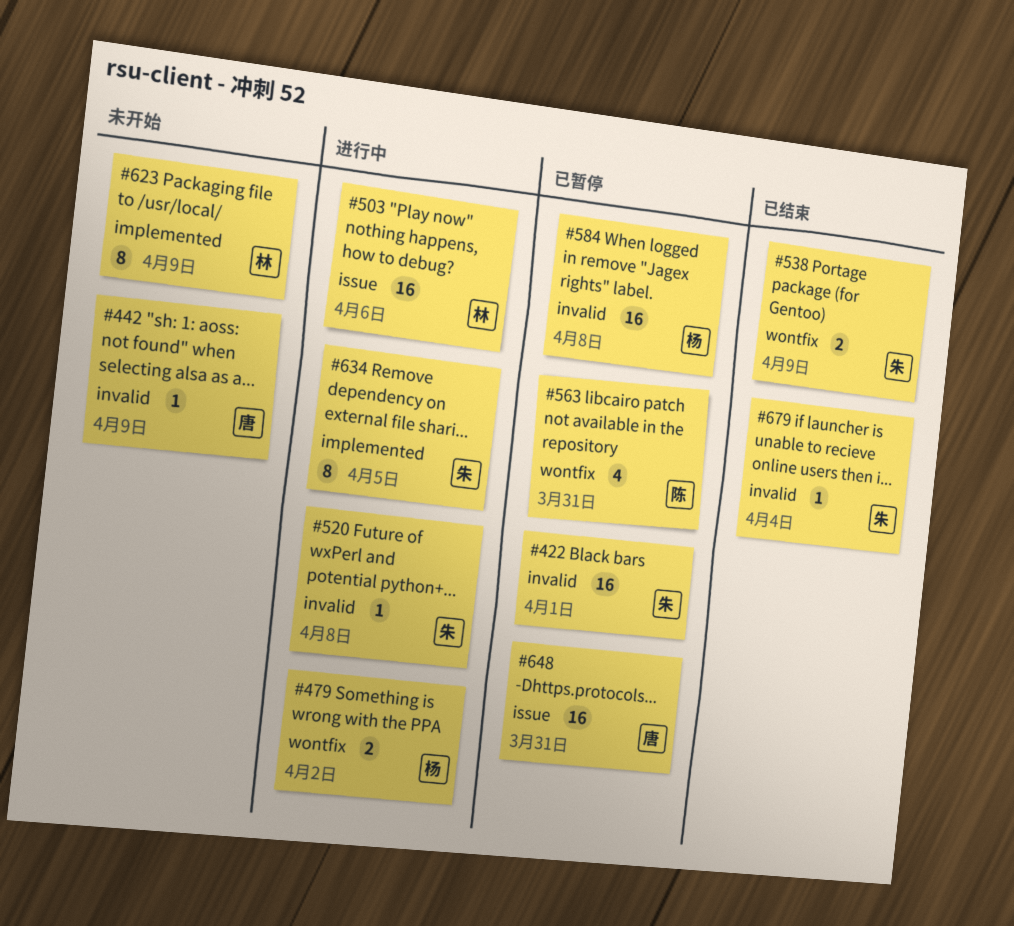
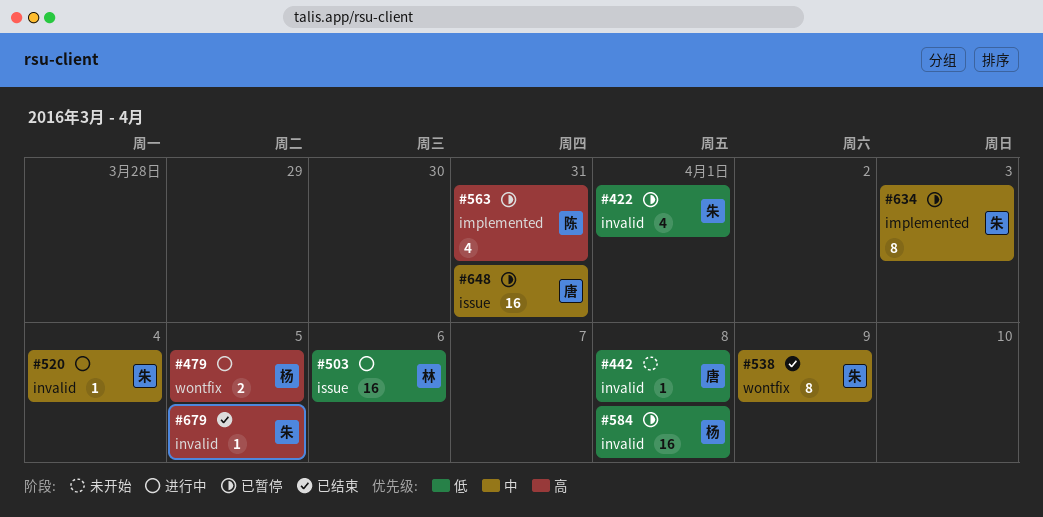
#422, estimate: 16 -> 4
#442, due: Apr 9 -> Apr 8
#479, due: Apr 2 -> Apr 5
#520, due: Apr 8 -> Apr 4
#538, estimate: 2 -> 8
#563, label: wontfix -> implemented
#623: present -> none
#634, status: 进行中 -> 已暂停
#634, due: Apr 5 -> Apr 3
#679, due: Apr 4 -> Apr 5

